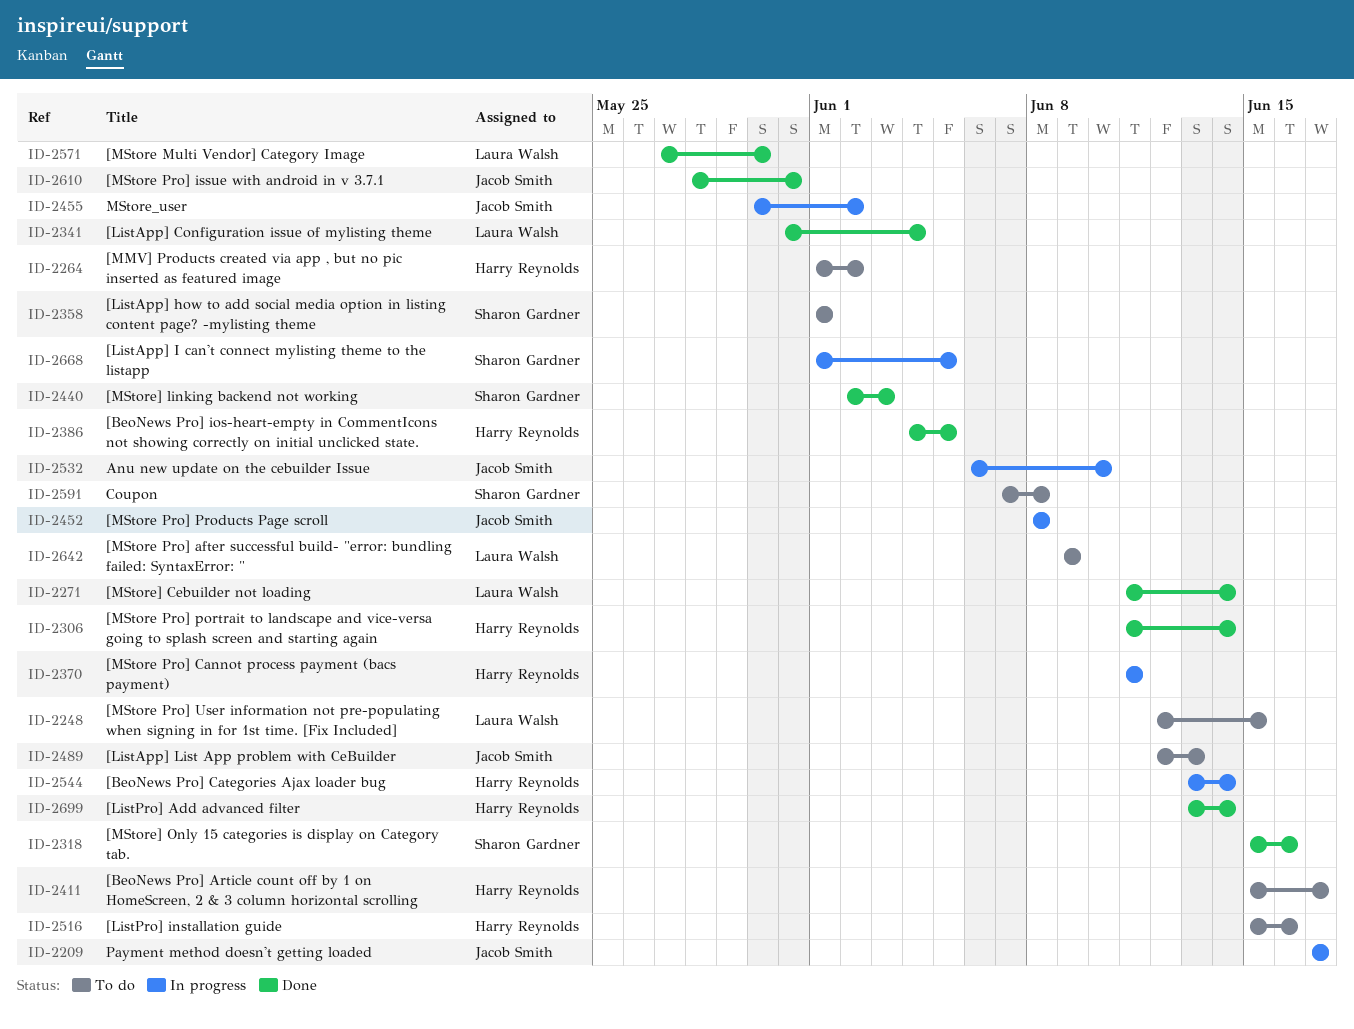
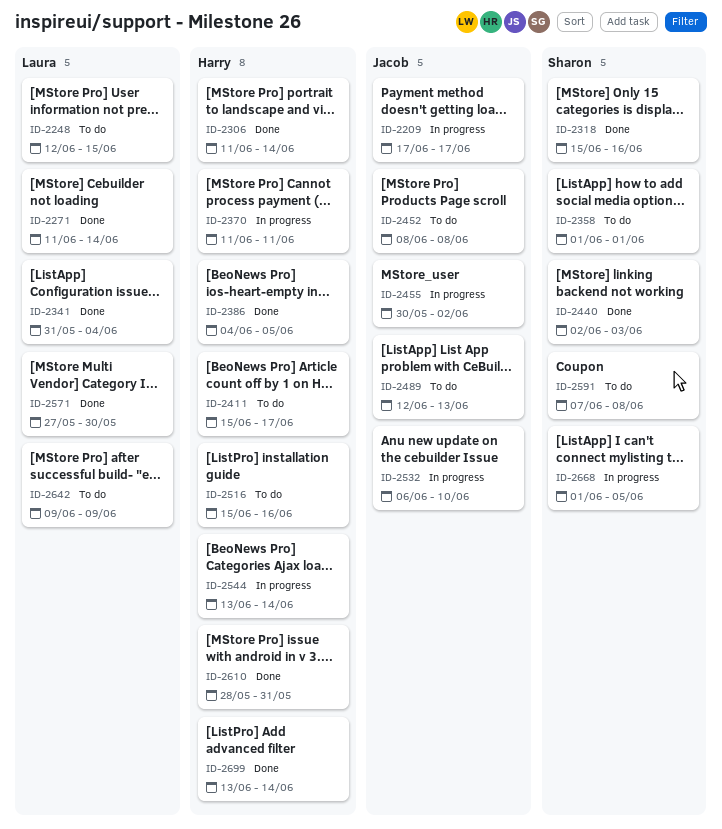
ID-2264: present -> none
ID-2452, status: In progress -> To do
ID-2610, owner: Jacob Smith -> Harry Reynolds

